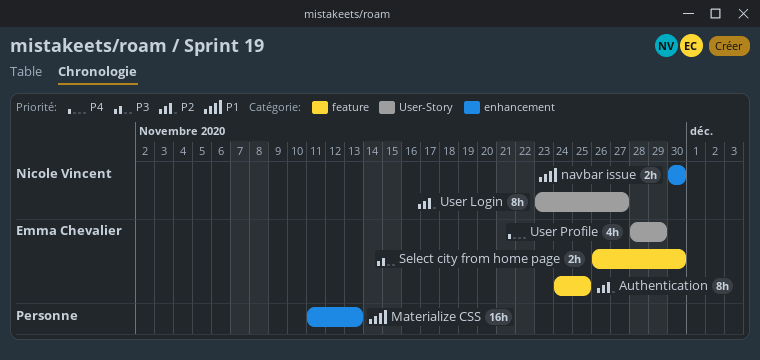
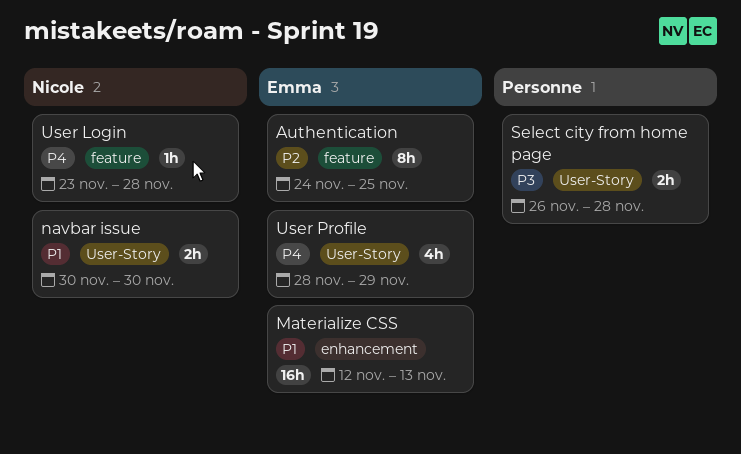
Materialize CSS, owner: none -> Emma Chevalier
Materialize CSS, start: Nov 11 -> Nov 12
navbar issue, label: enhancement -> User-Story
Select city from home page, owner: Emma Chevalier -> none
Select city from home page, label: feature -> User-Story
Select city from home page, due: Nov 30 -> Nov 28
User Login, priority: P2 -> P4
User Login, label: User-Story -> feature
User Login, estimate: 8h -> 1h
User Login, due: Nov 27 -> Nov 28

